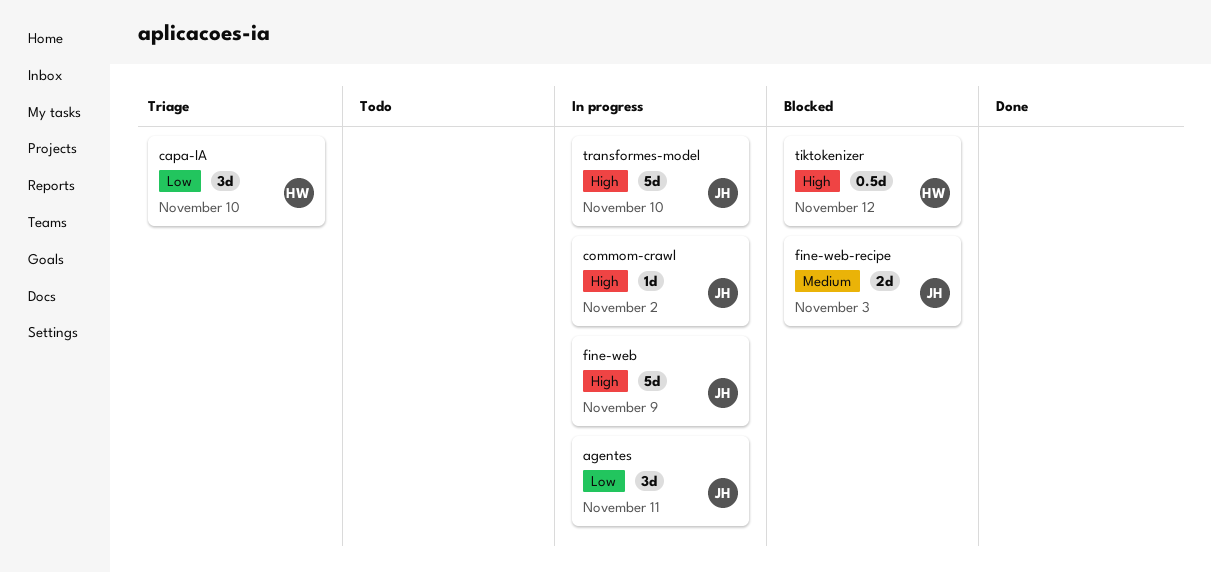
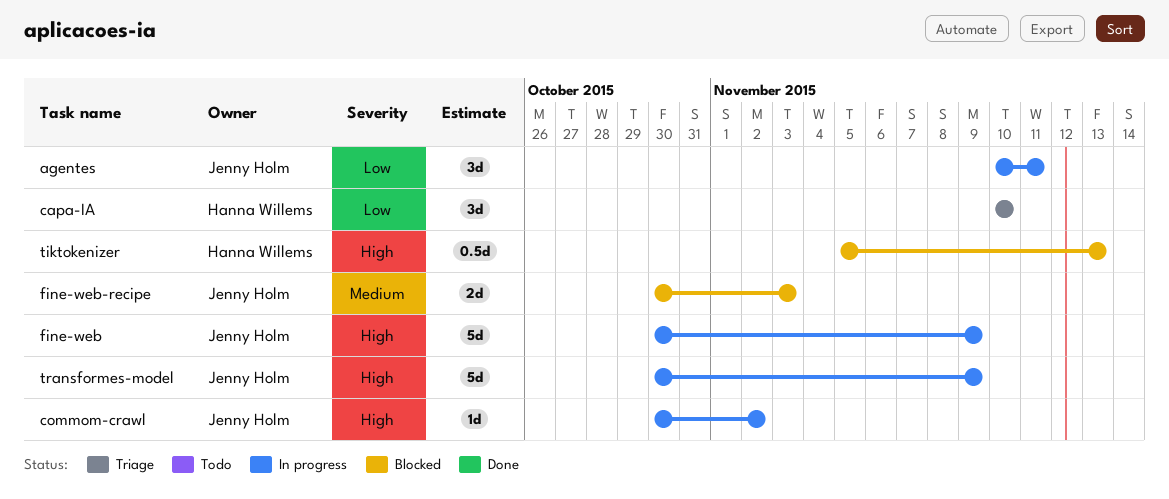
tiktokenizer, due: Nov 12 -> Nov 13
transformes-model, due: Nov 10 -> Nov 9

